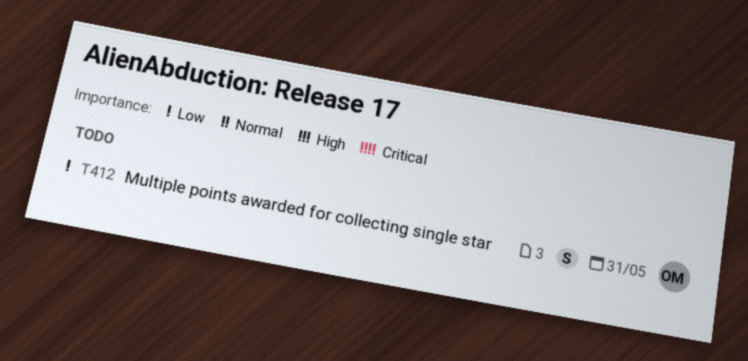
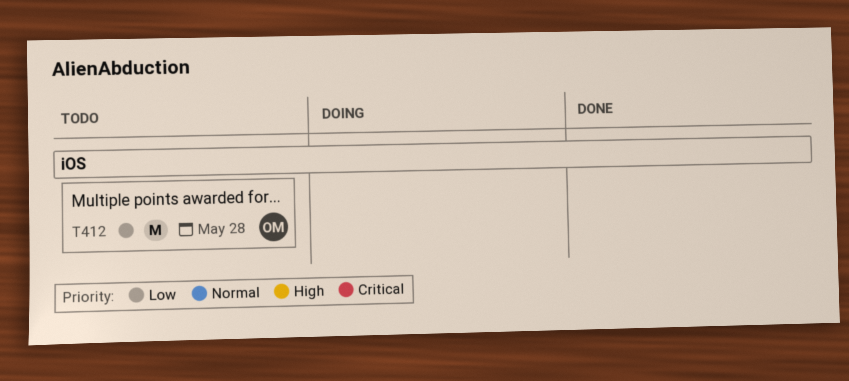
T412, estimate: S -> M
T412, due: May 31 -> May 28

